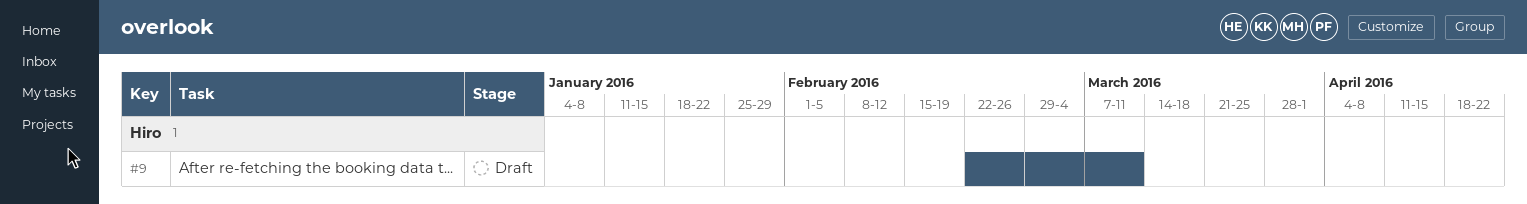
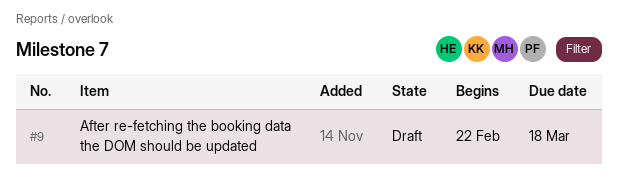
#9, due: Mar 11 -> Mar 18

